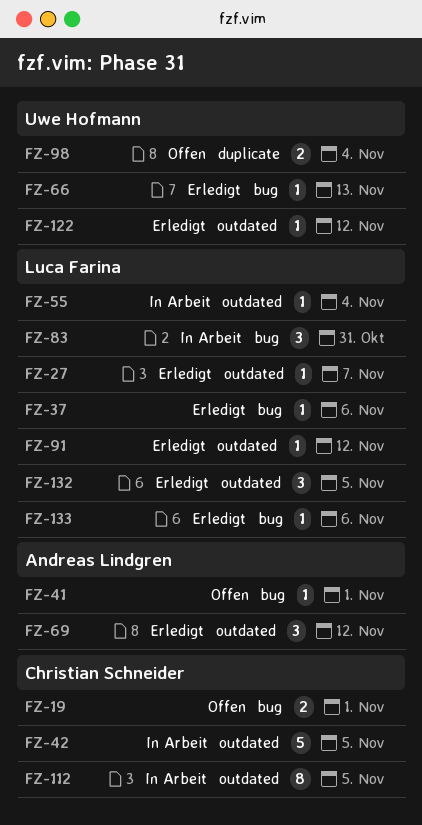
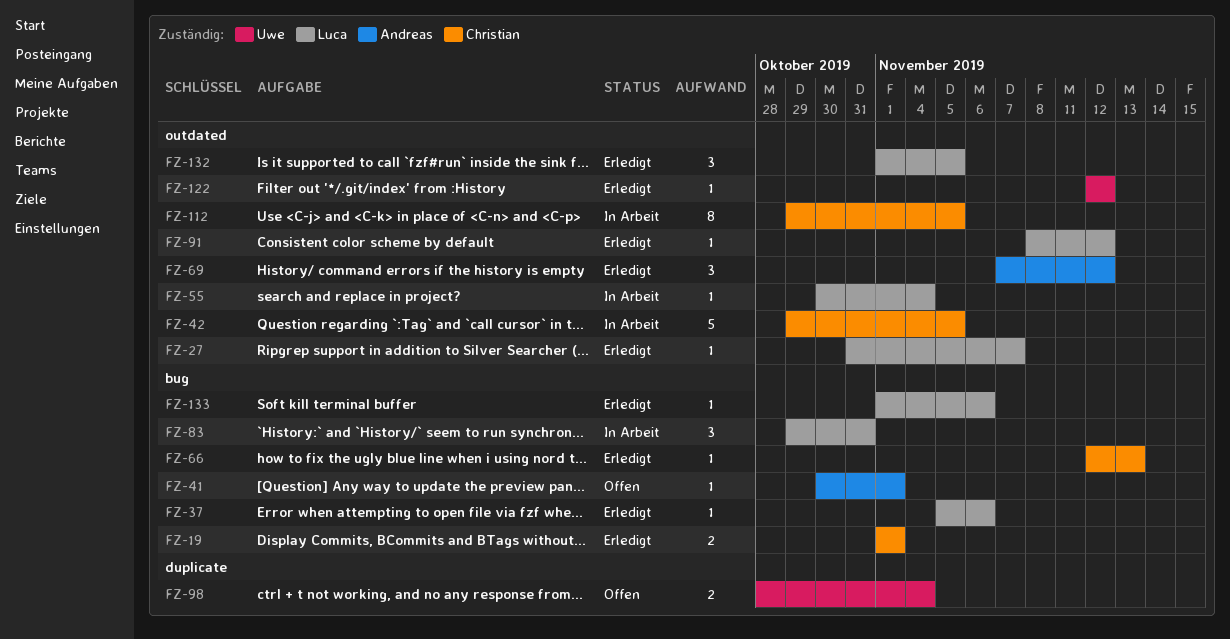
FZ-19, status: Offen -> Erledigt
FZ-66, owner: Uwe Hofmann -> Christian Schneider

